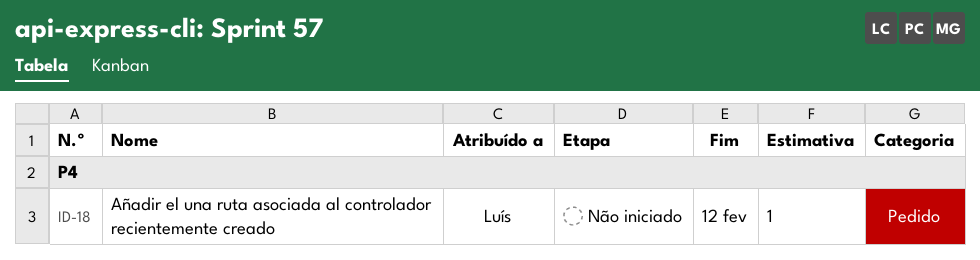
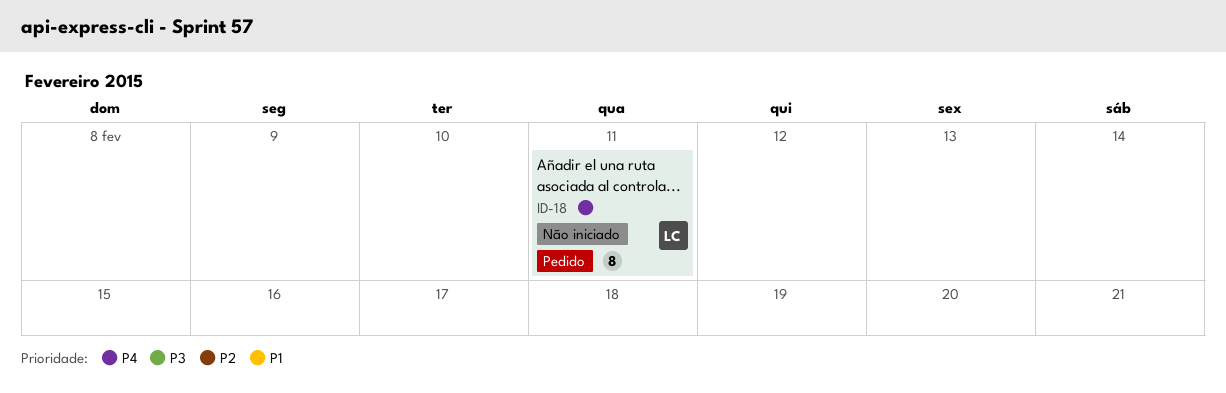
ID-18, estimate: 1 -> 8
ID-18, due: Feb 12 -> Feb 11

